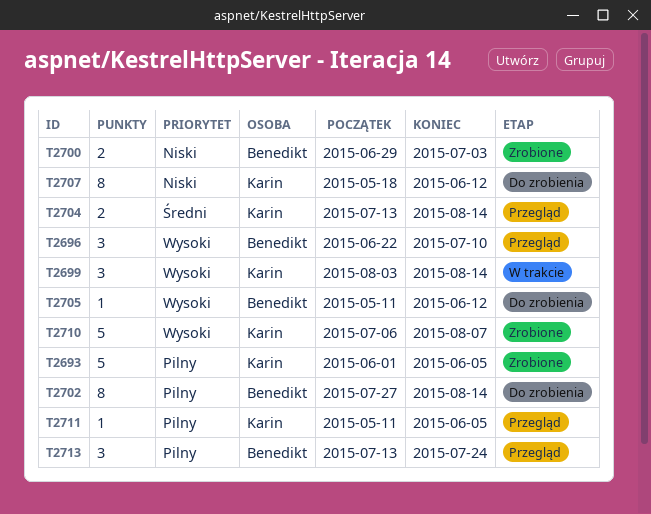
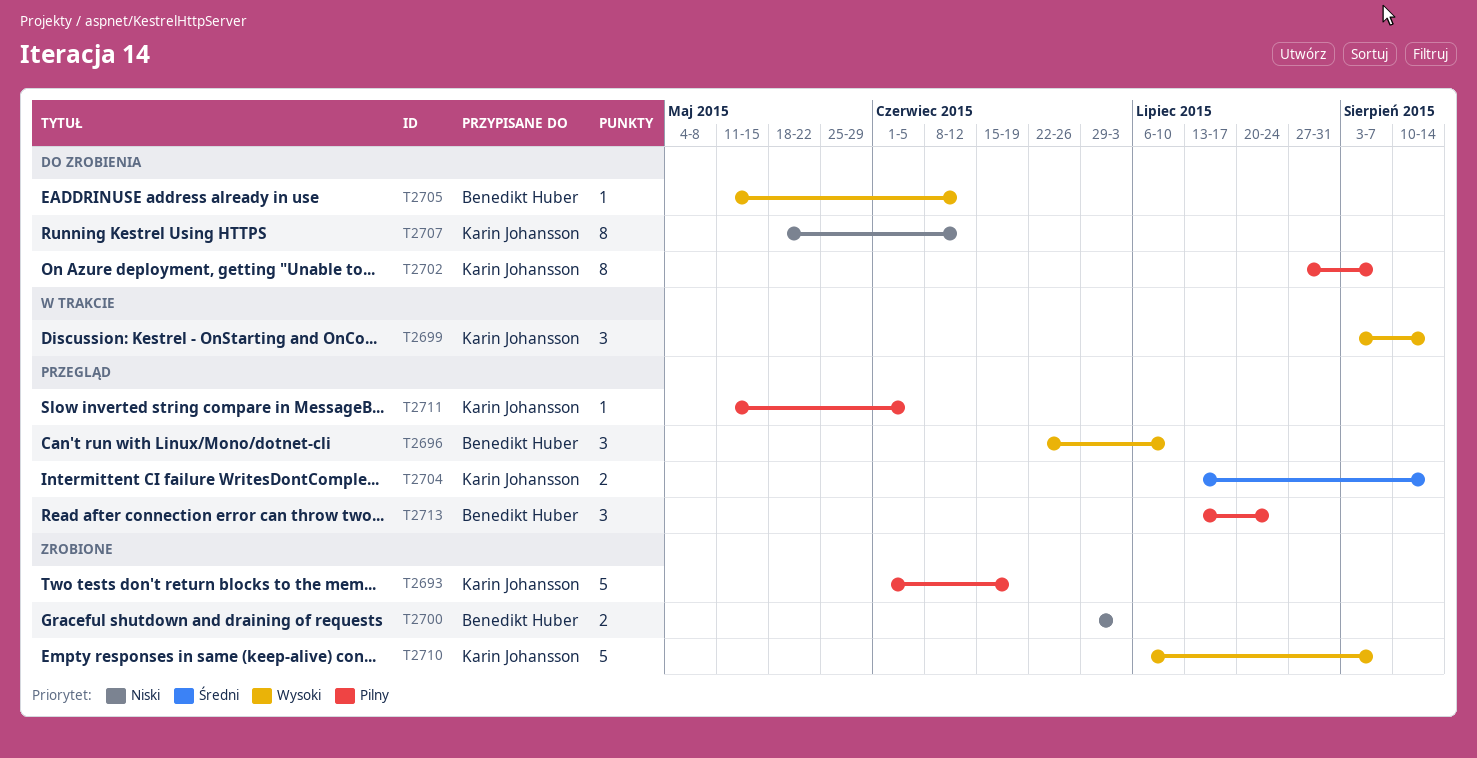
T2693, due: Jun 5 -> Jun 19
T2702, owner: Benedikt Huber -> Karin Johansson
T2702, due: Aug 14 -> Aug 7

